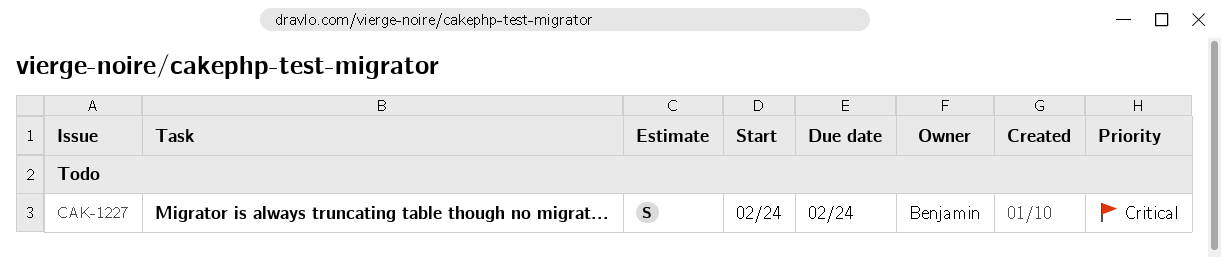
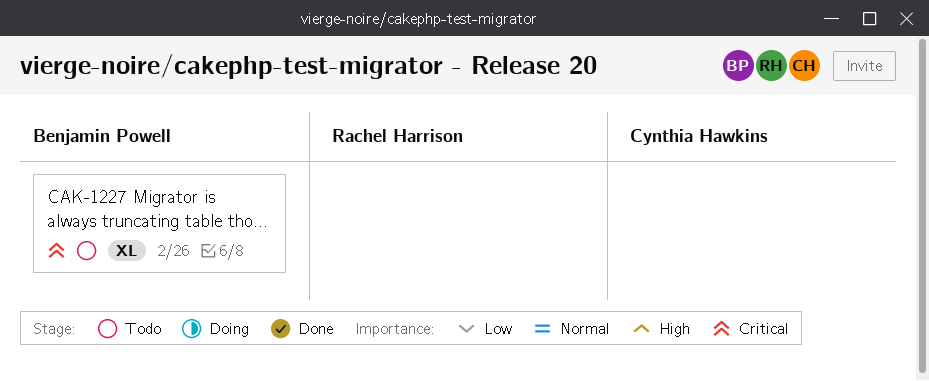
CAK-1227, estimate: S -> XL
CAK-1227, due: Feb 24 -> Feb 26

